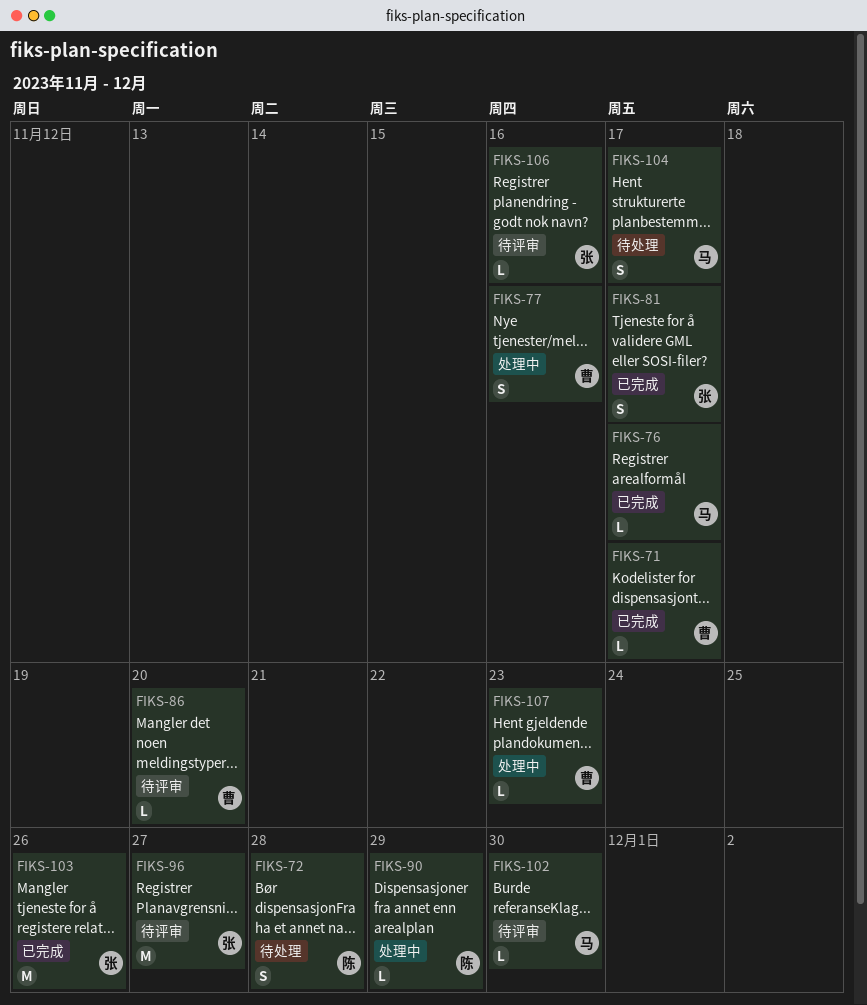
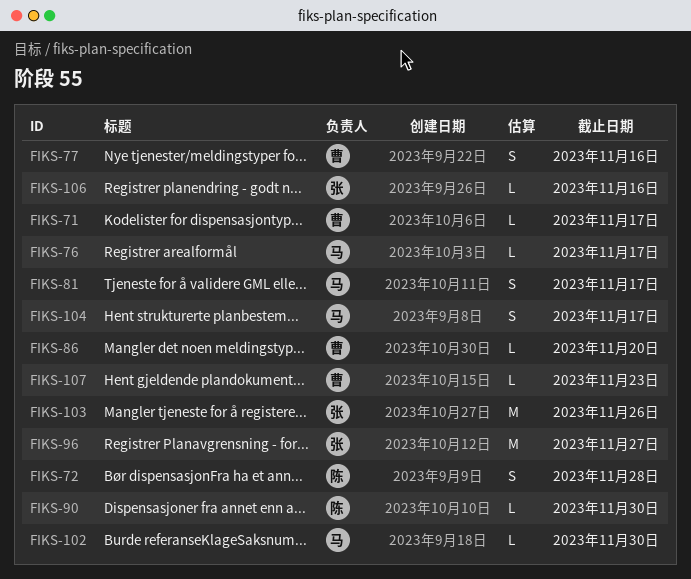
FIKS-81, owner: 张 -> 马
FIKS-90, due: Nov 29 -> Nov 30

